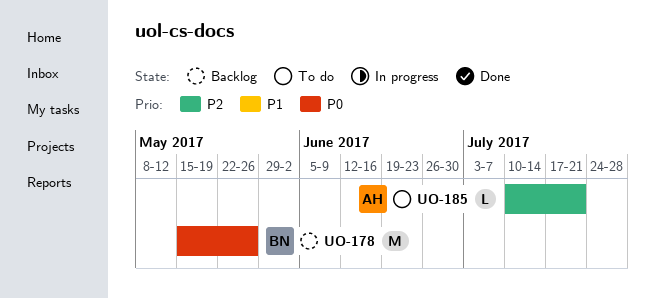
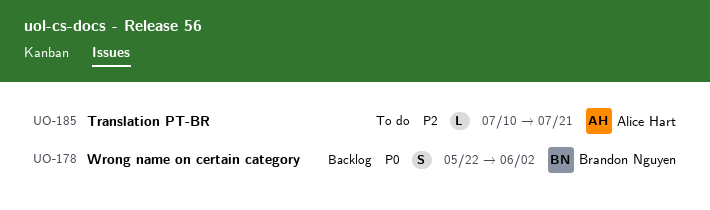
UO-178, estimate: M -> S
UO-178, start: May 15 -> May 22
UO-178, due: May 26 -> Jun 2

